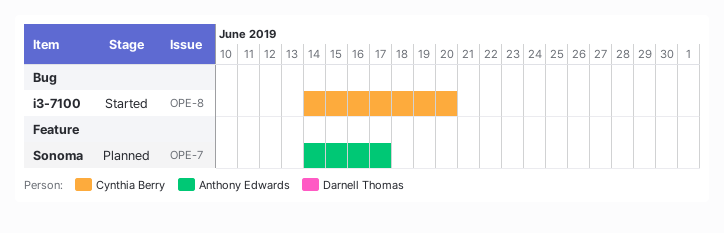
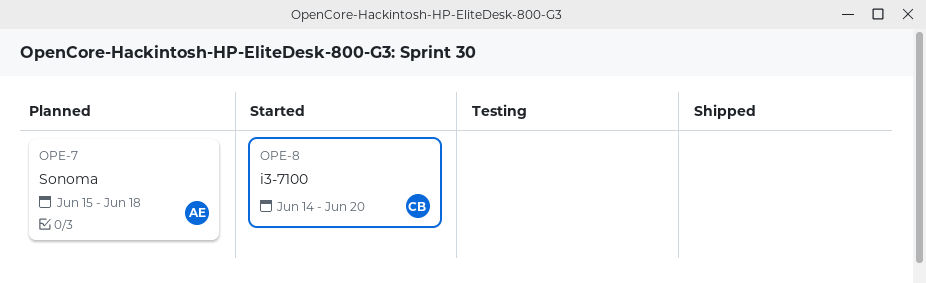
OPE-7, start: Jun 14 -> Jun 15
OPE-7, due: Jun 17 -> Jun 18

